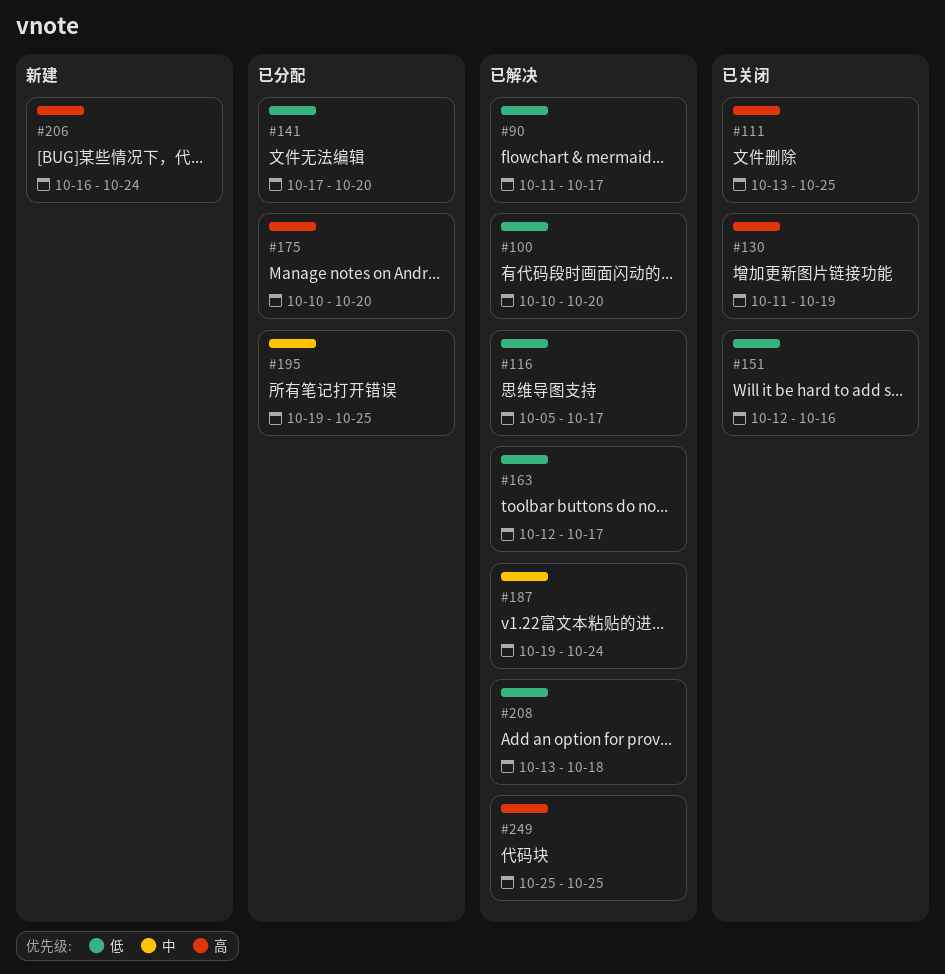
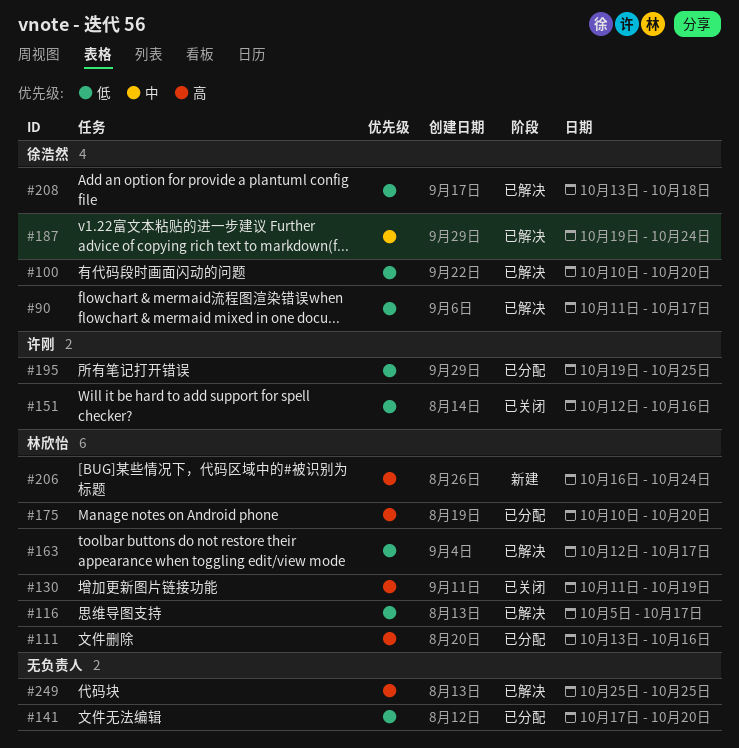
#111, status: 已关闭 -> 已分配
#111, due: Oct 25 -> Oct 16
#195, priority: 中 -> 低

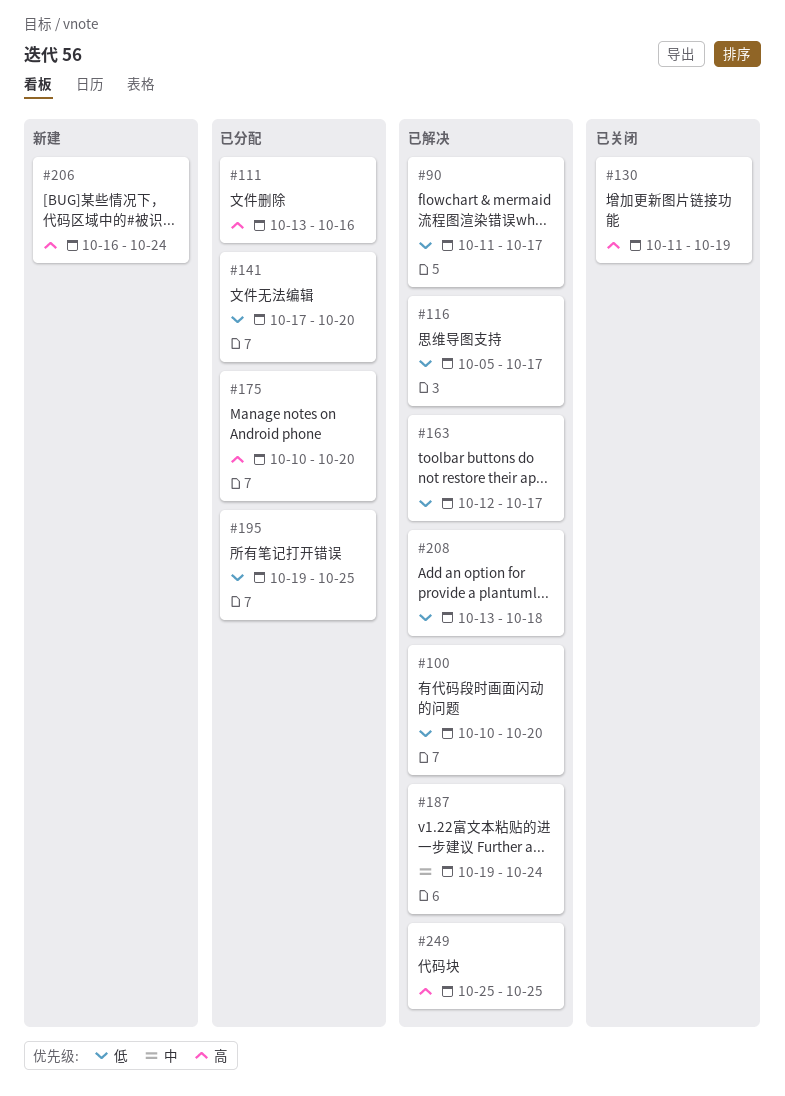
#151: present -> none

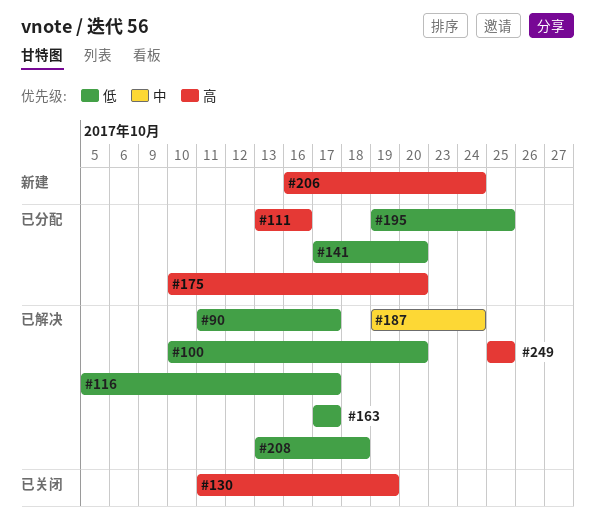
#163, start: Oct 12 -> Oct 17

